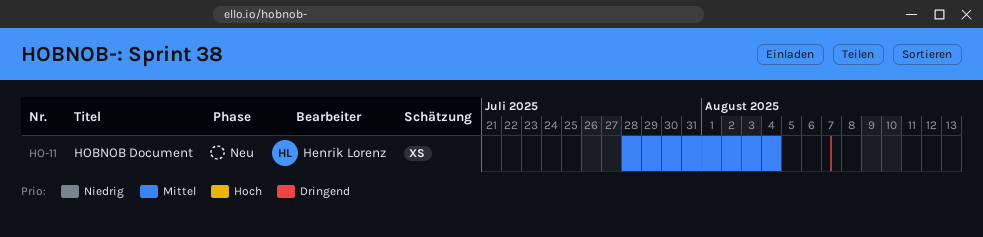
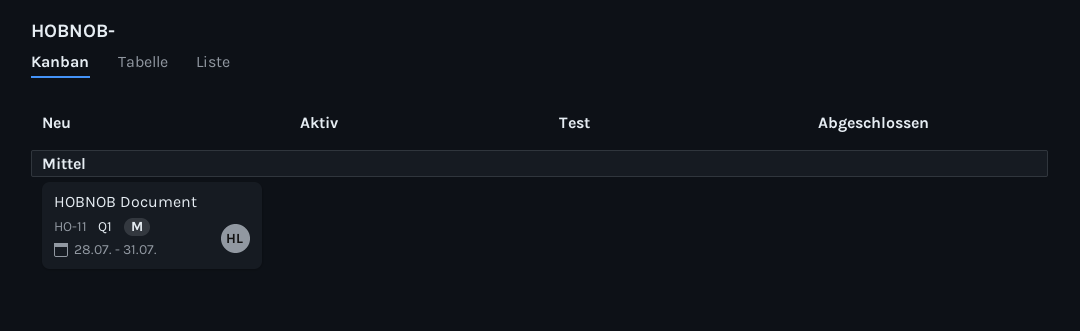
HO-11, estimate: XS -> M
HO-11, due: Aug 4 -> Jul 31

